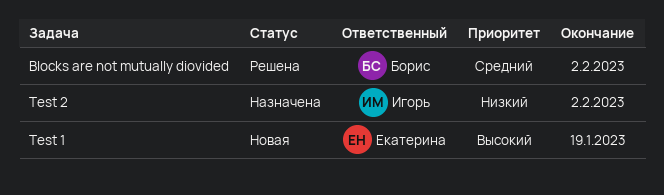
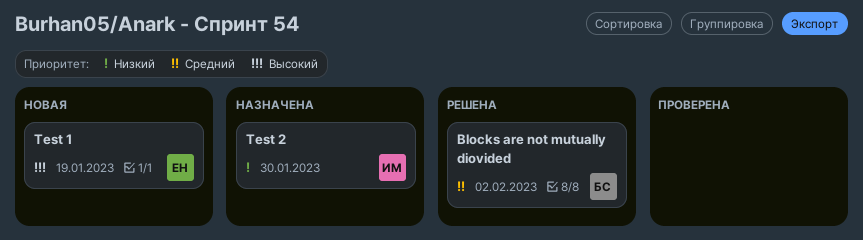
Test 2, due: Feb 2 -> Jan 30

